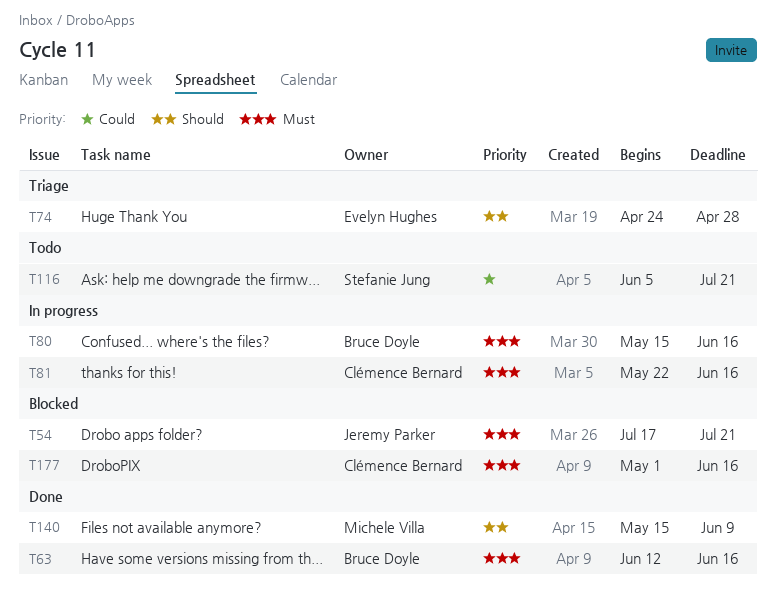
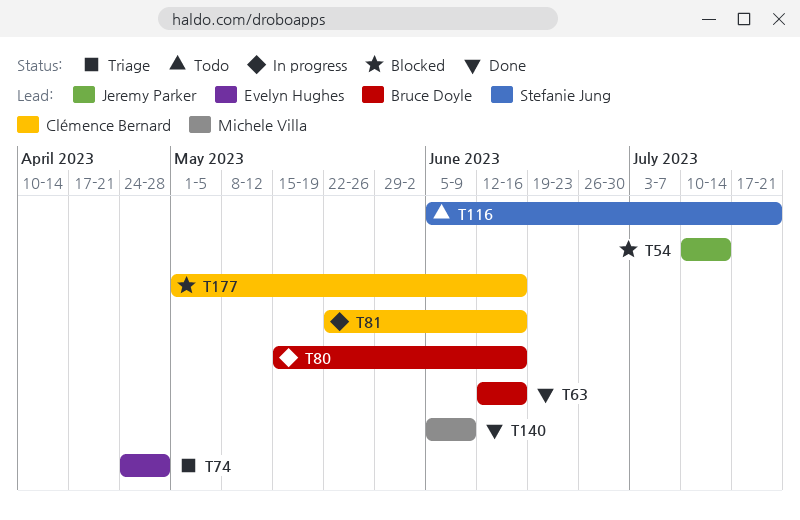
T54, start: Jul 17 -> Jul 10
T54, due: Jul 21 -> Jul 14
T140, start: May 15 -> Jun 5

